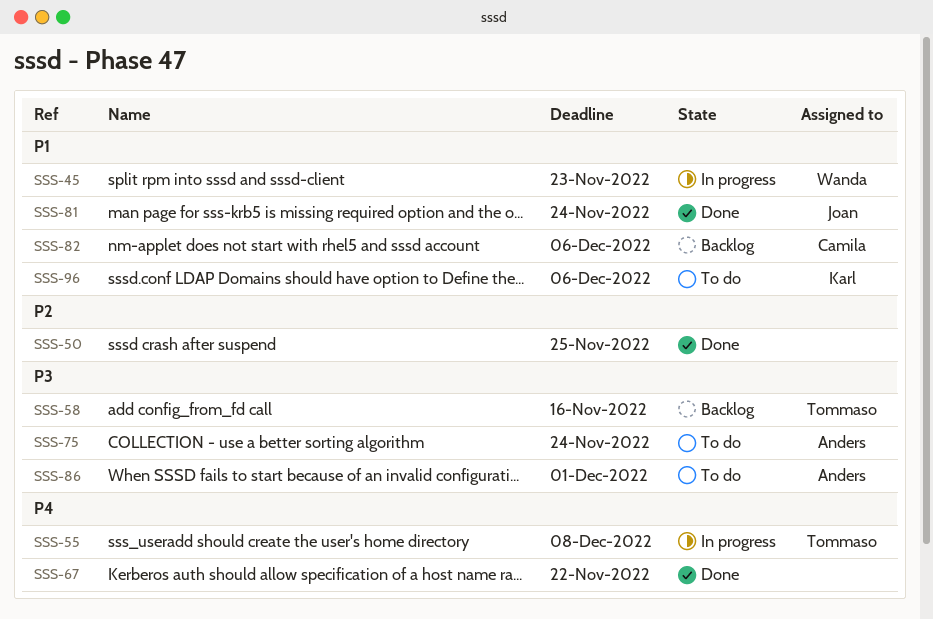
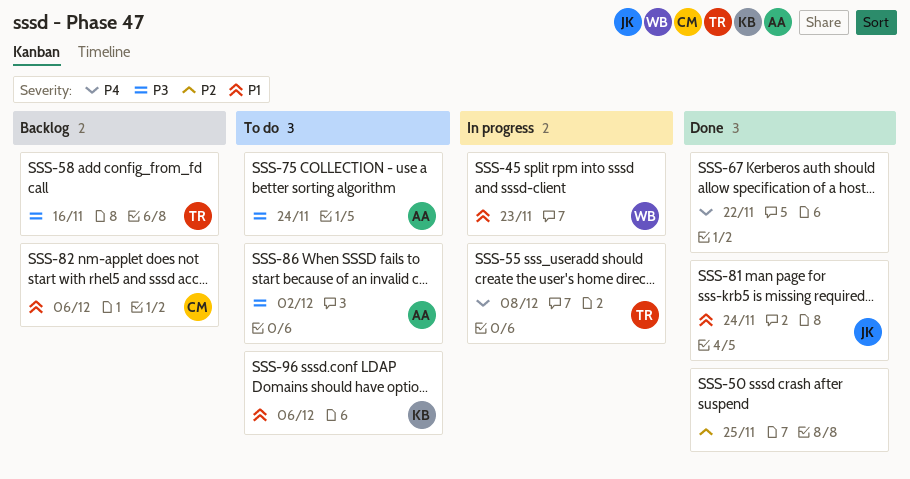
SSS-86, due: Dec 1 -> Dec 2

